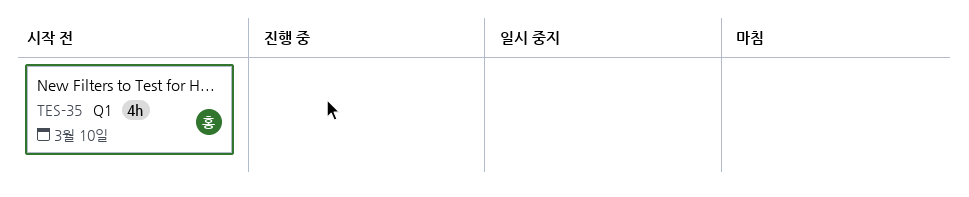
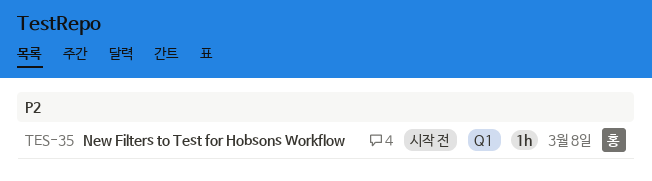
TES-35, estimate: 4h -> 1h
TES-35, due: Mar 10 -> Mar 8

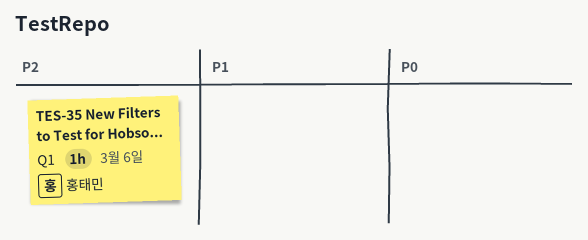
TES-35, due: Mar 8 -> Mar 6

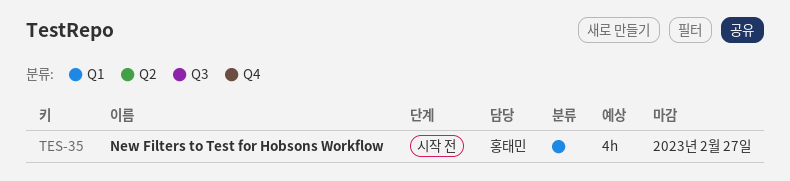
TES-35, estimate: 1h -> 4h
TES-35, due: Mar 6 -> Feb 27

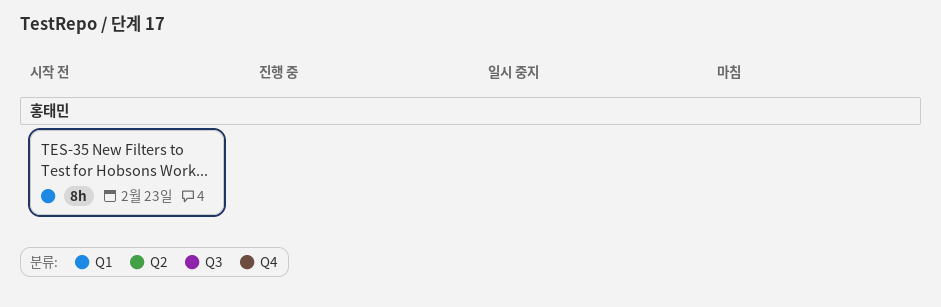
TES-35, estimate: 4h -> 8h
TES-35, due: Feb 27 -> Feb 23

